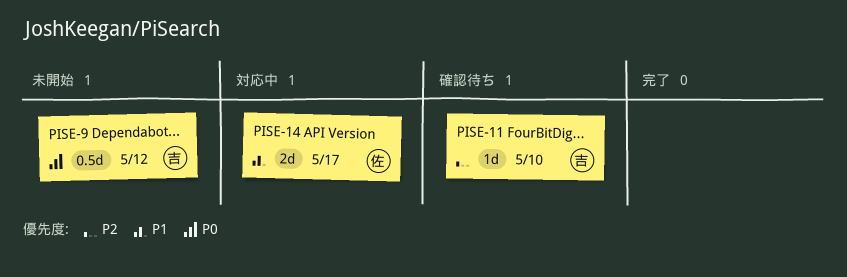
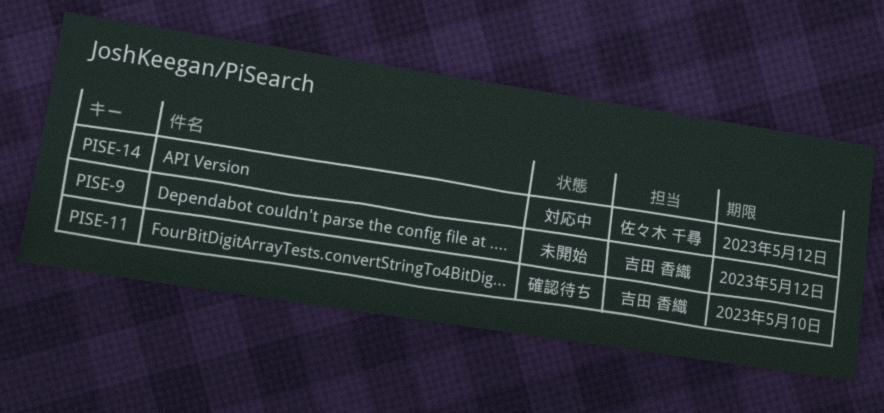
PISE-14, due: May 17 -> May 12

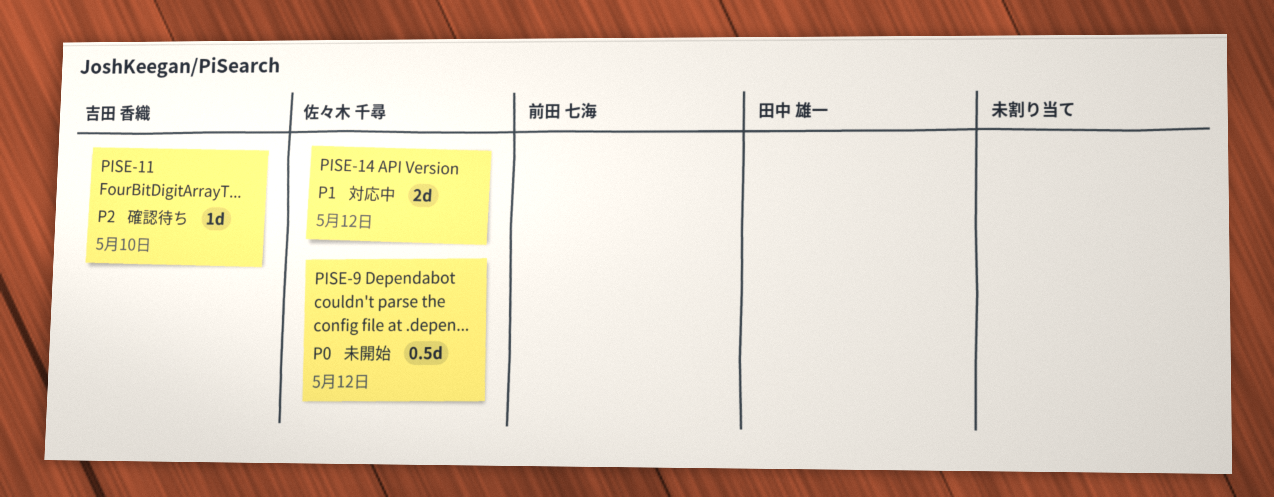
PISE-9, owner: 吉田 香織 -> 佐々木 千尋

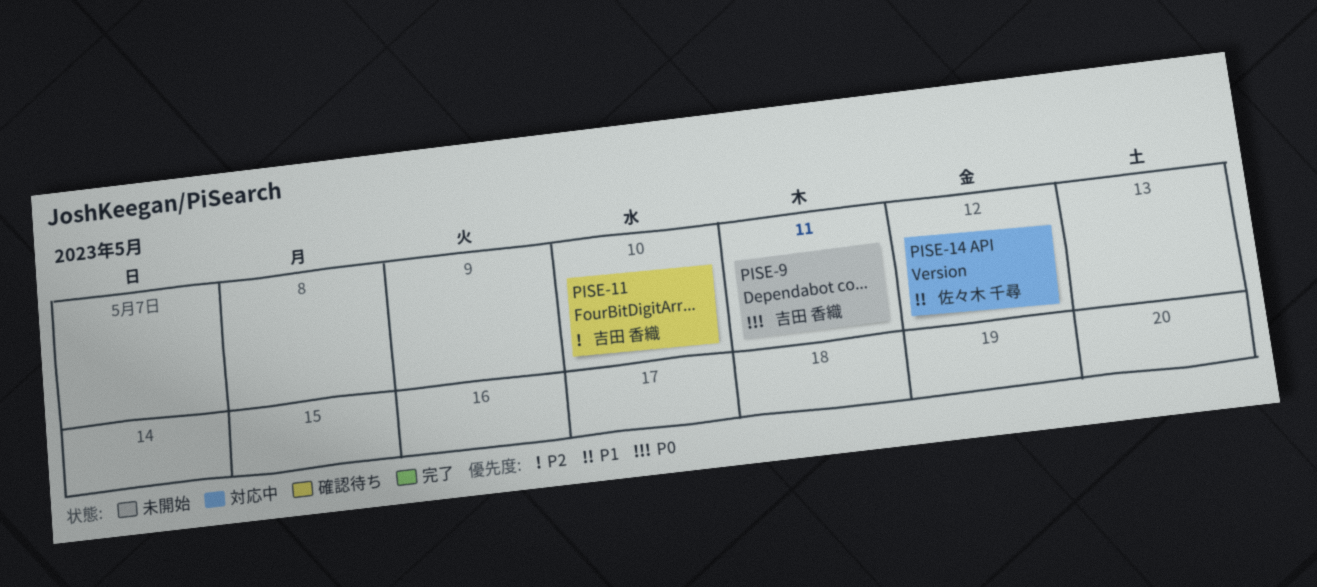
PISE-9, owner: 佐々木 千尋 -> 吉田 香織
PISE-9, due: May 12 -> May 11

